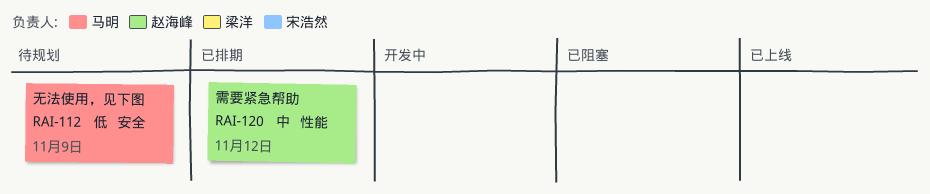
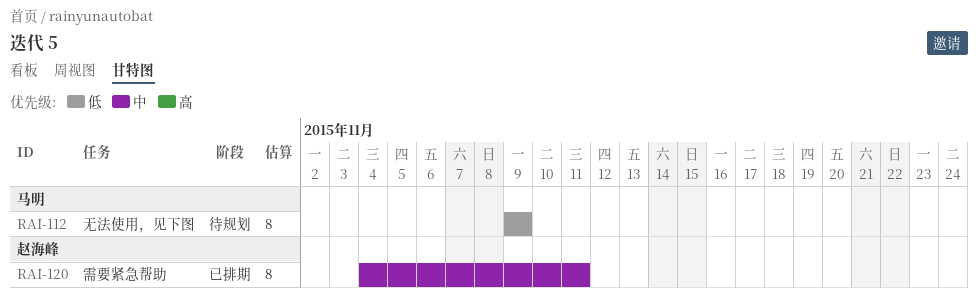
RAI-120, due: Nov 12 -> Nov 11

